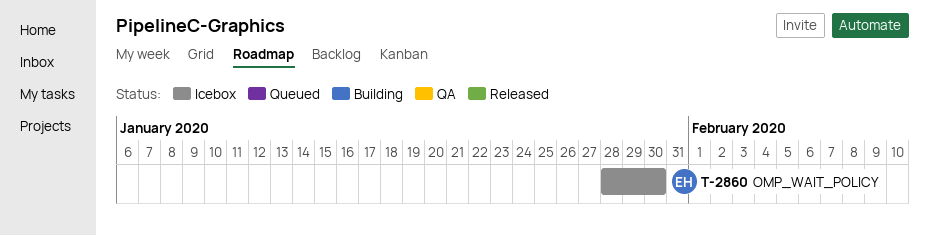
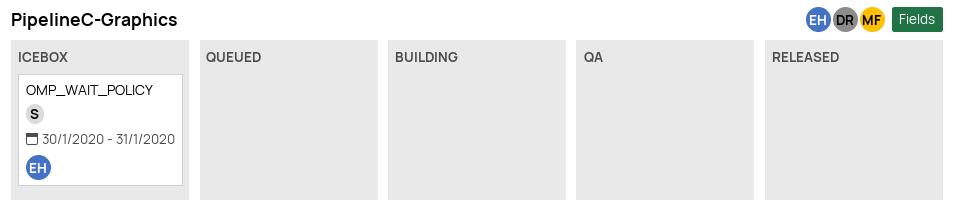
OMP_WAIT_POLICY, start: Jan 28 -> Jan 30
OMP_WAIT_POLICY, due: Jan 30 -> Jan 31

